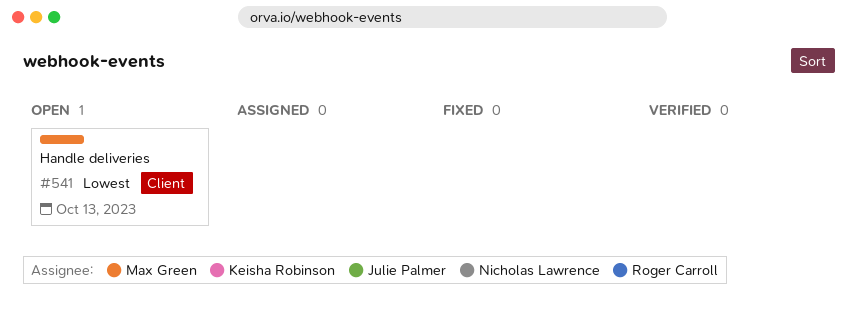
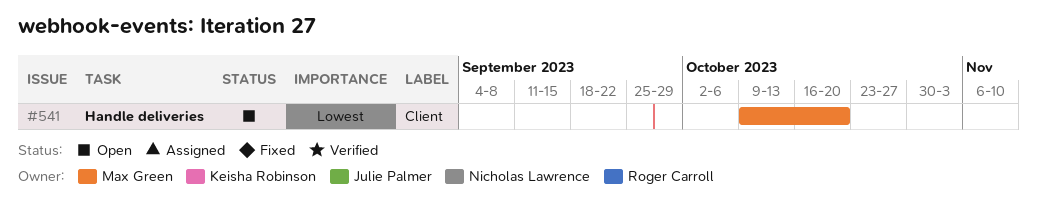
#541, due: Oct 13 -> Oct 20

